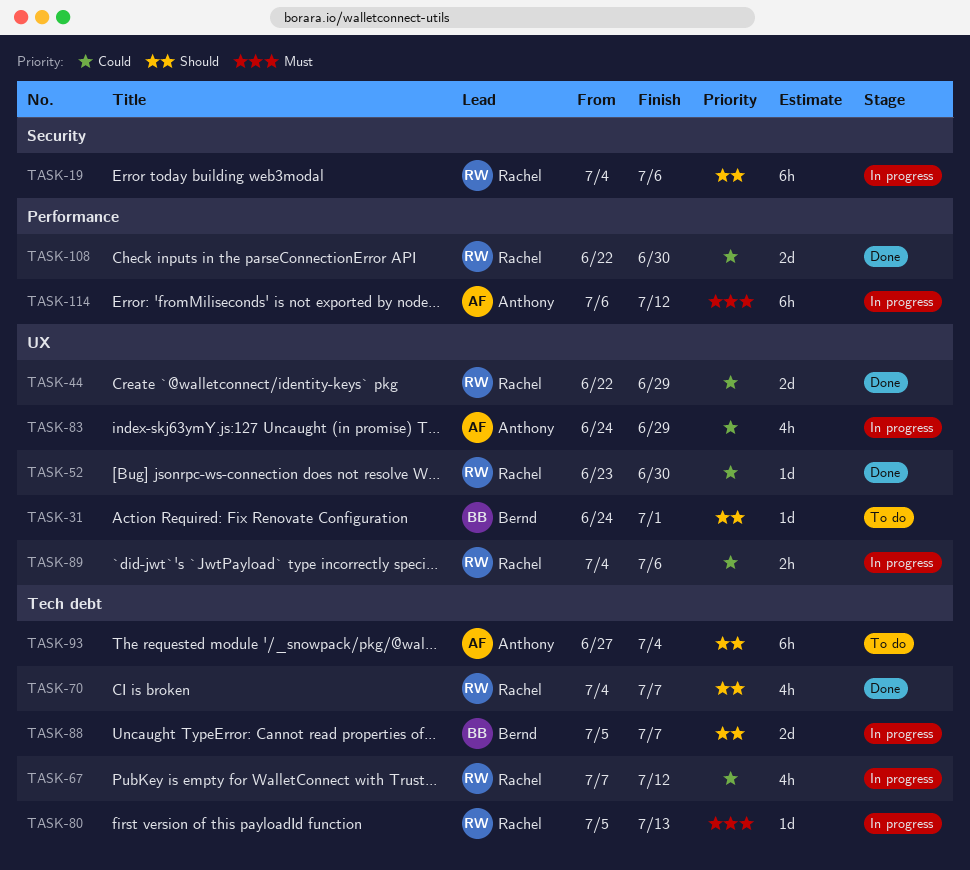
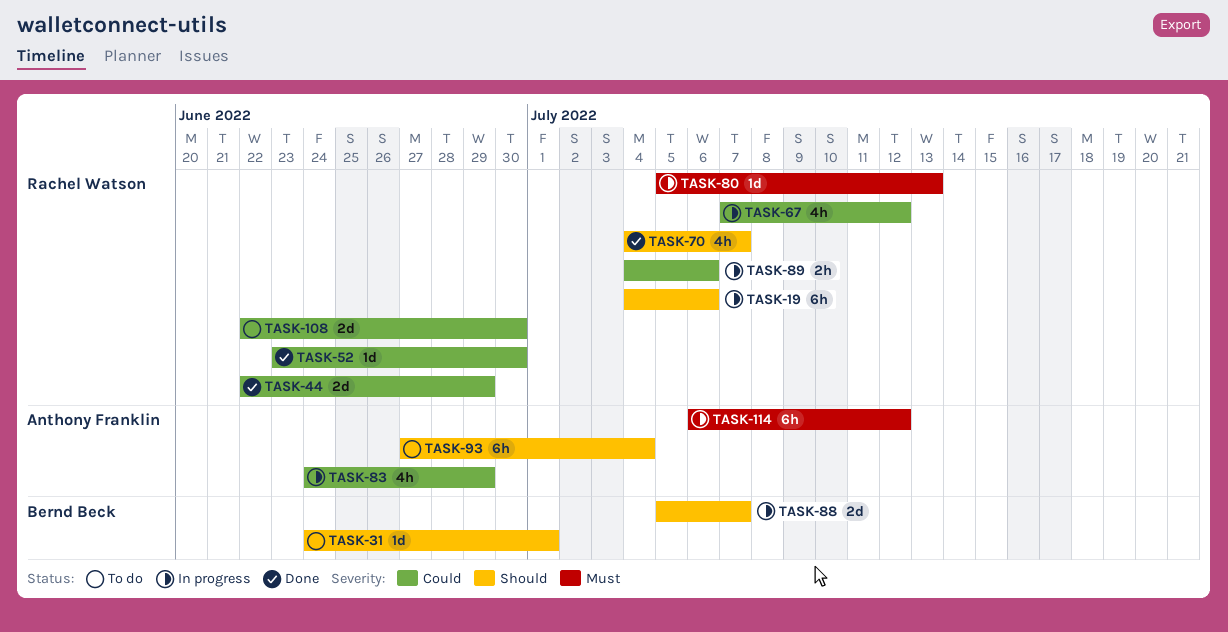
TASK-108, status: Done -> To do

